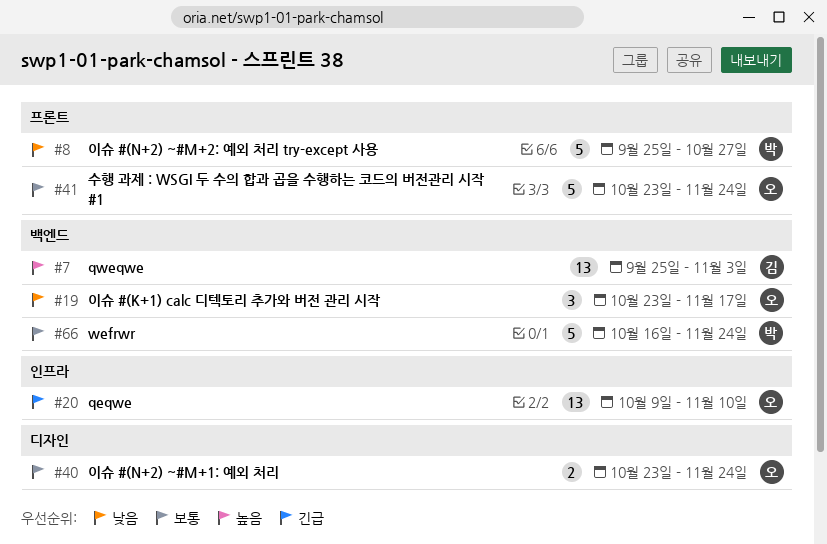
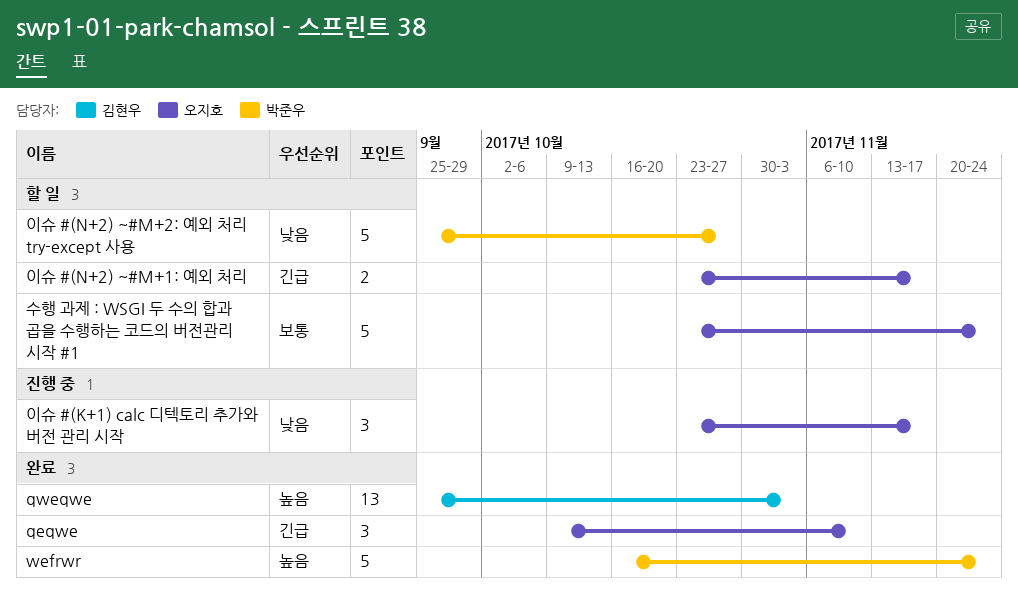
qeqwe, estimate: 13 -> 3
wefrwr, priority: 보통 -> 높음
이슈 #(N+2) ~#M+1: 예외 처리, priority: 보통 -> 긴급
이슈 #(N+2) ~#M+1: 예외 처리, due: Nov 24 -> Nov 17

